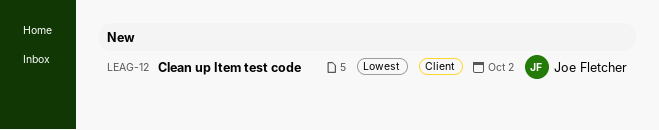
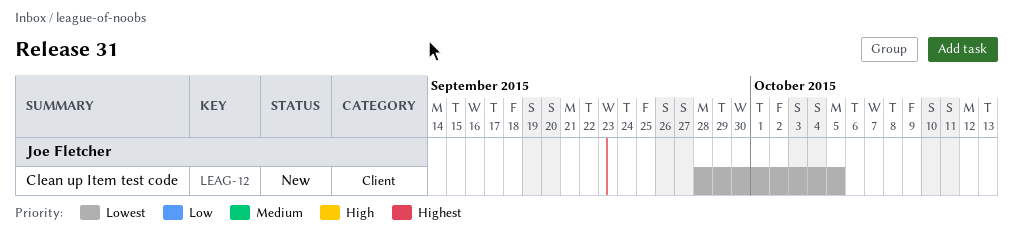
LEAG-12, due: Oct 2 -> Oct 5

